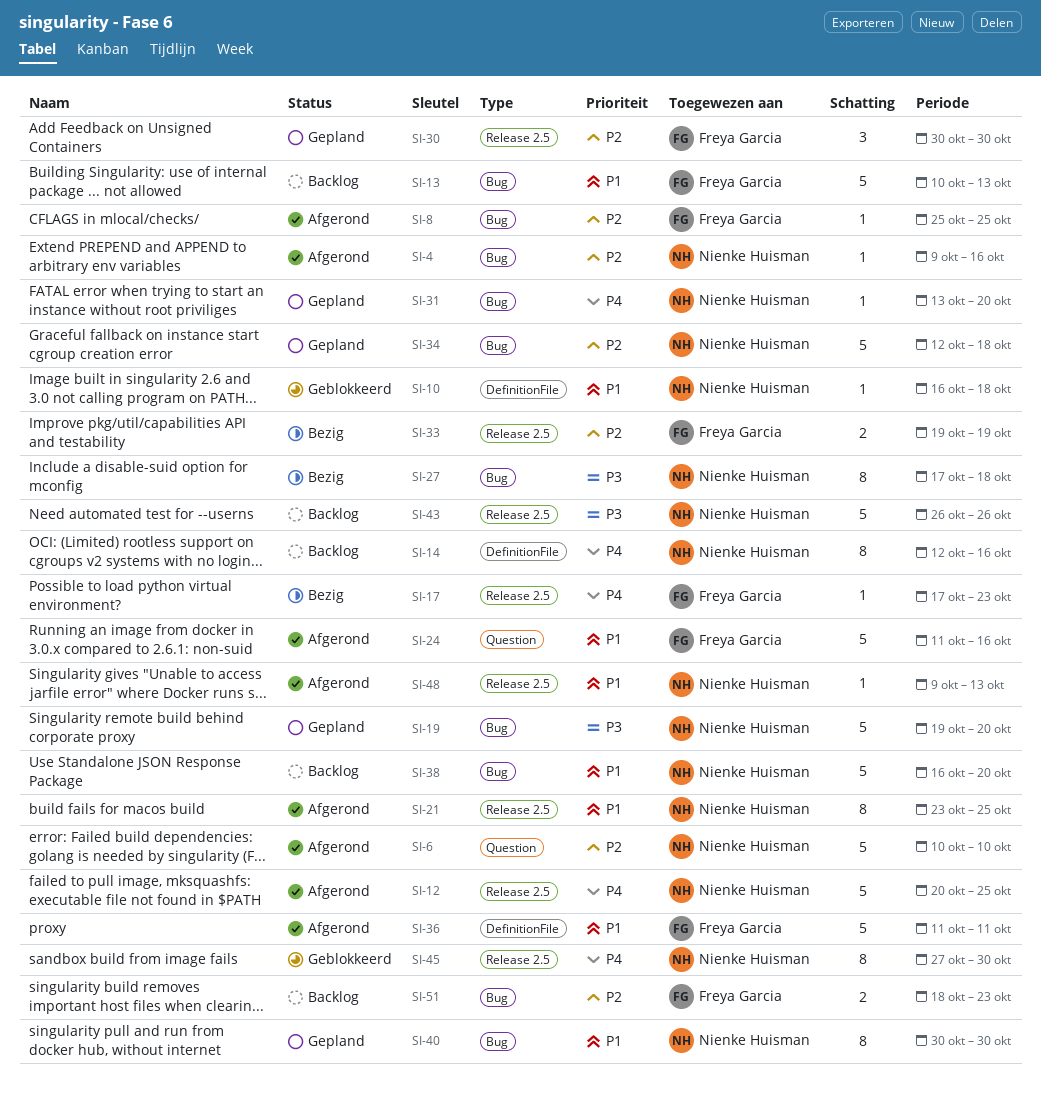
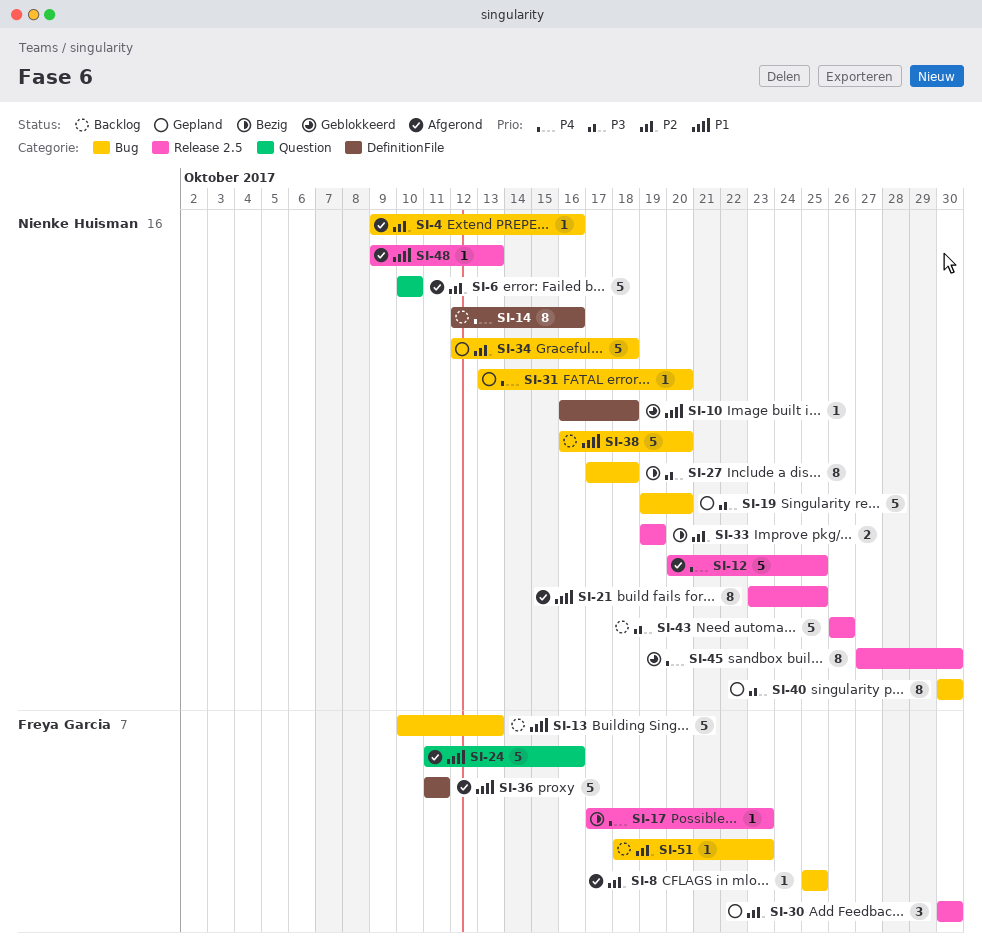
SI-33, owner: Freya Garcia -> Nienke Huisman
SI-40, priority: P1 -> P3
SI-51, estimate: 2 -> 1

